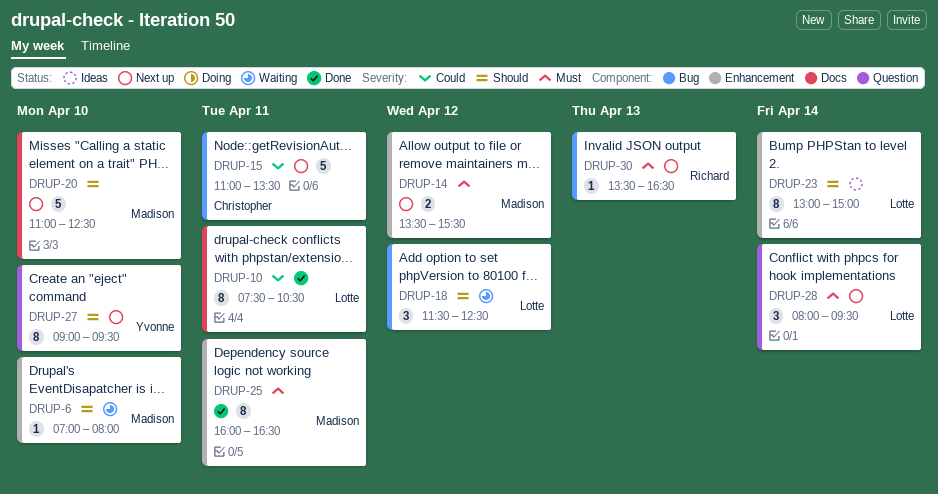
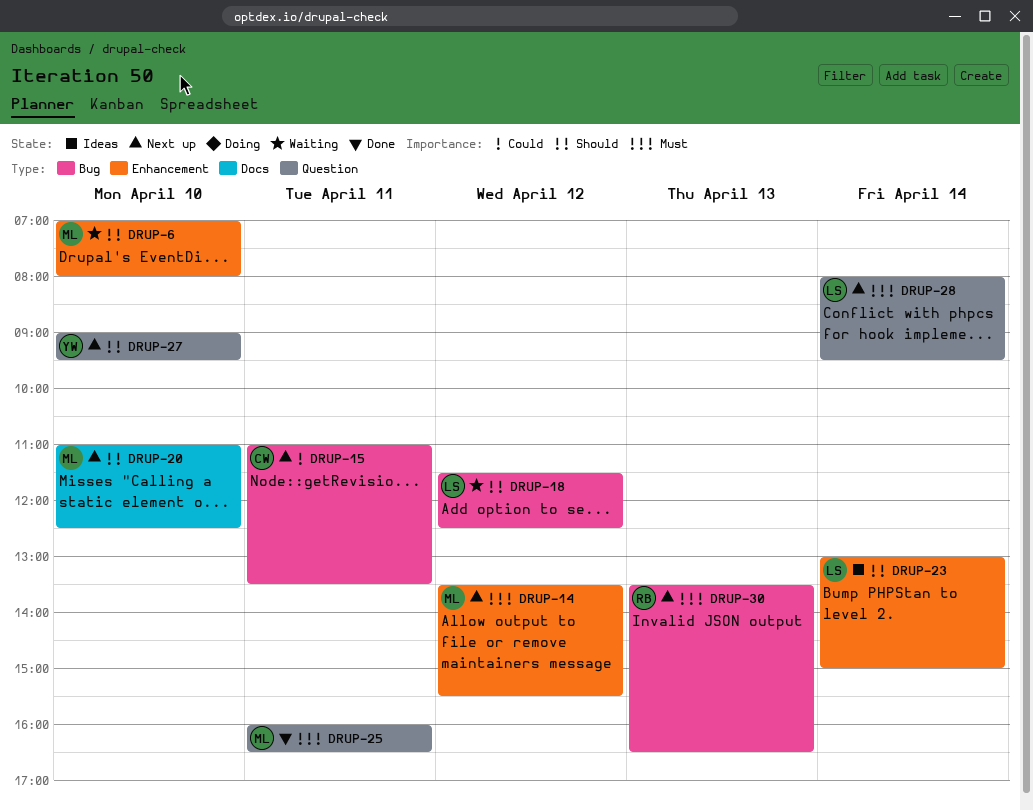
DRUP-10: present -> none
DRUP-25, label: Enhancement -> Question

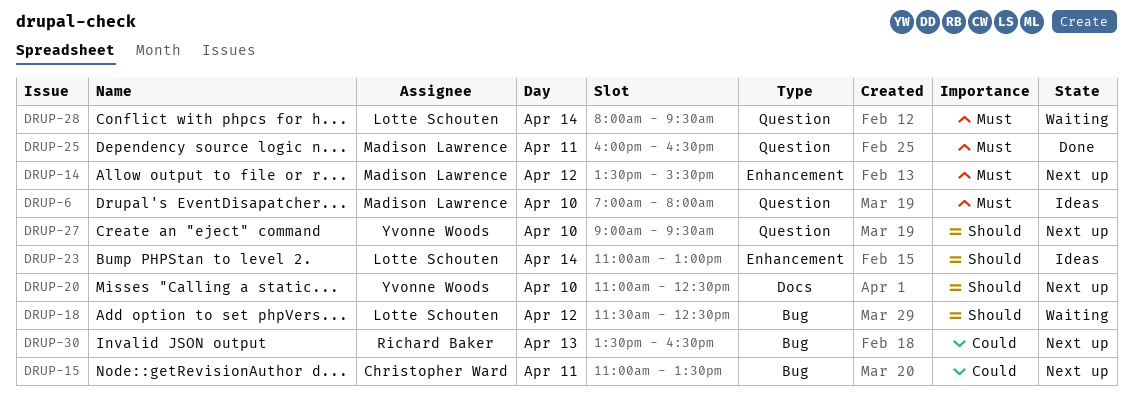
DRUP-6, status: Waiting -> Ideas
DRUP-6, priority: Should -> Must
DRUP-6, label: Enhancement -> Question
DRUP-20, owner: Madison Lawrence -> Yvonne Woods
DRUP-23, begins: 13:00 -> 11:00
DRUP-23, ends: 15:00 -> 13:00
DRUP-28, status: Next up -> Waiting
DRUP-30, priority: Must -> Could

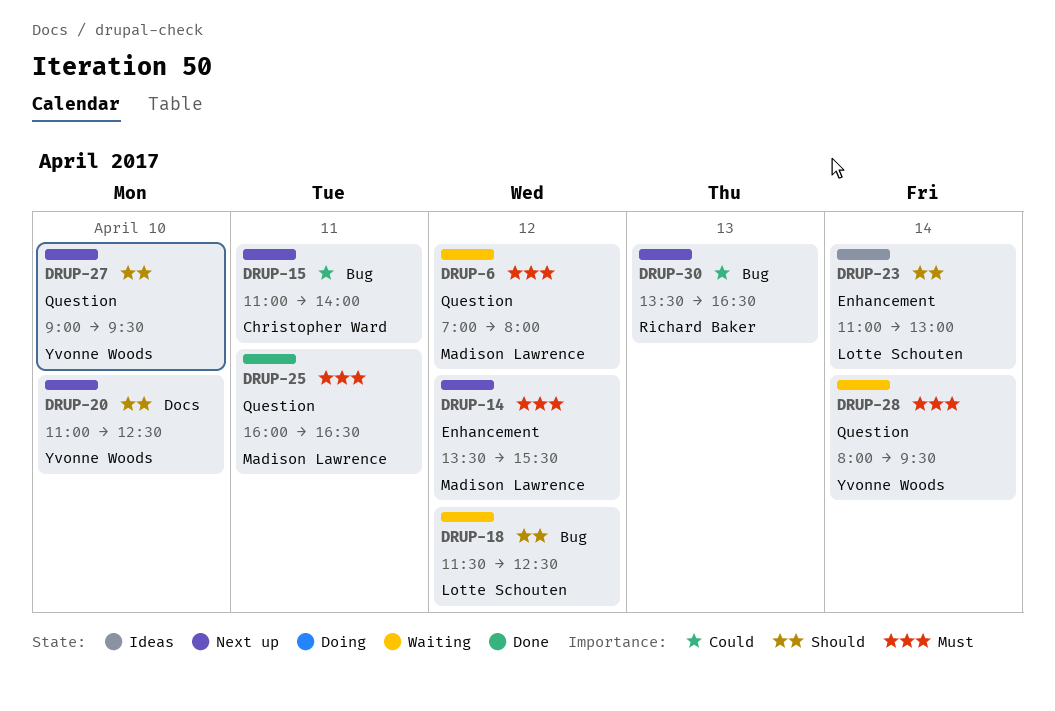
DRUP-6, status: Ideas -> Waiting
DRUP-6, day: Apr 10 -> Apr 12
DRUP-15, ends: 13:30 -> 14:00
DRUP-28, owner: Lotte Schouten -> Yvonne Woods

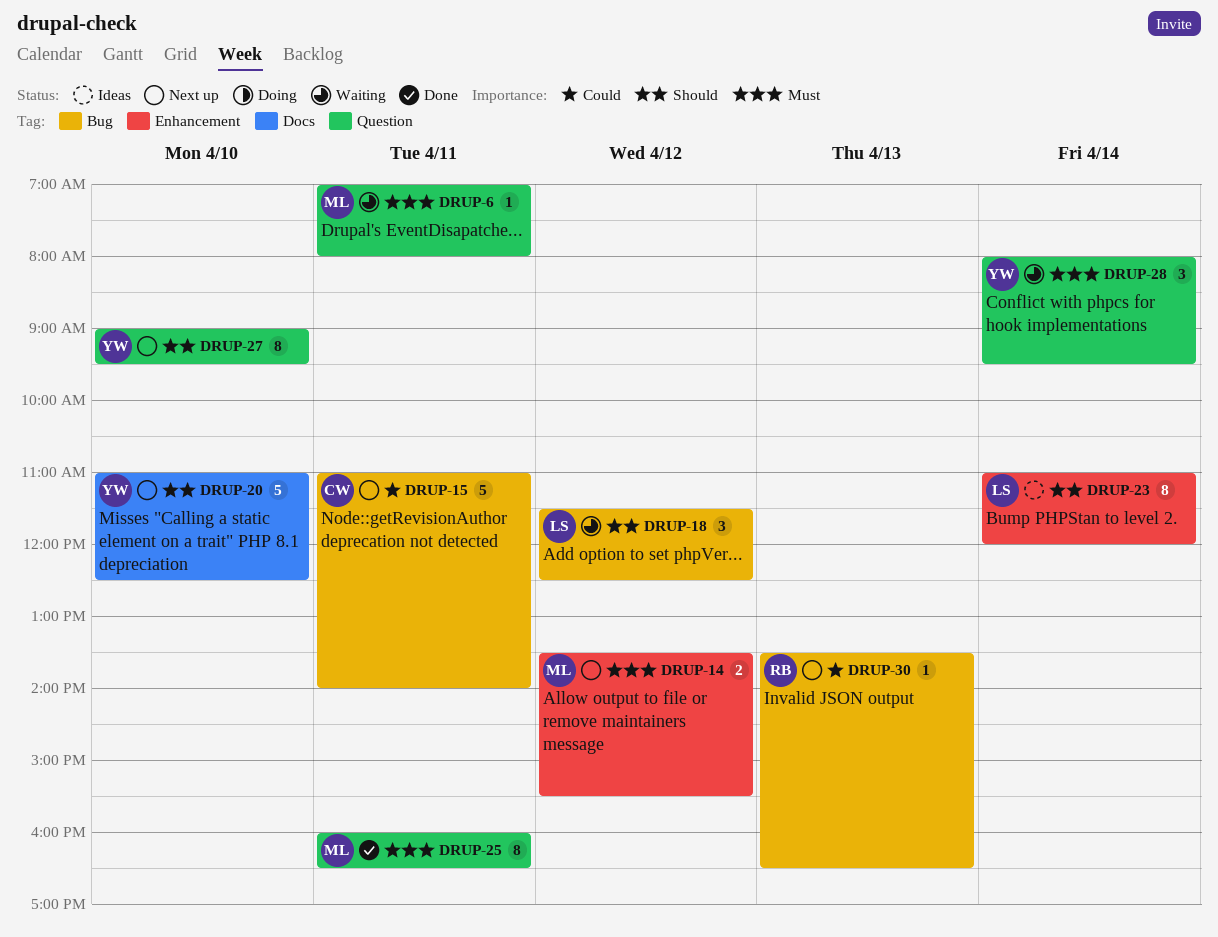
DRUP-6, day: Apr 12 -> Apr 11
DRUP-23, ends: 13:00 -> 12:00

